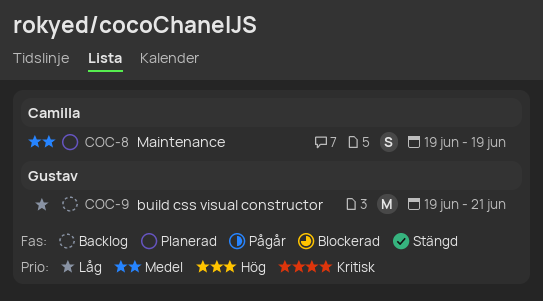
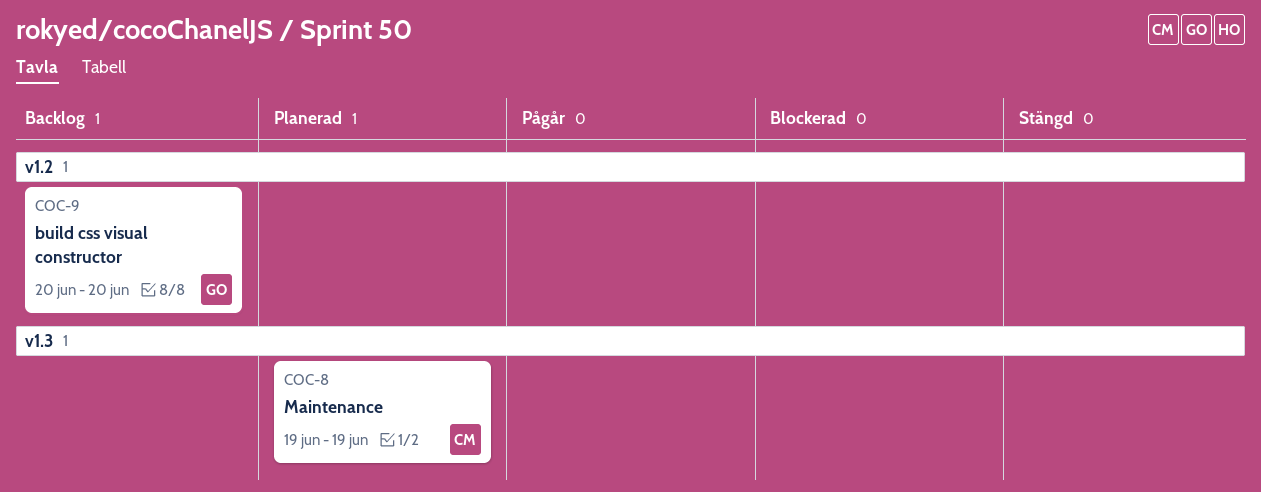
COC-9, start: Jun 19 -> Jun 20
COC-9, due: Jun 21 -> Jun 20

